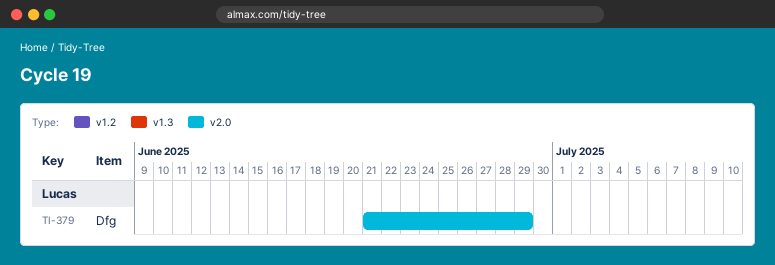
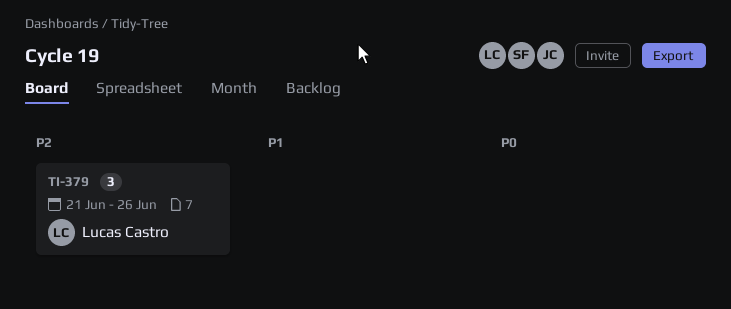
TI-379, due: Jun 29 -> Jun 26

